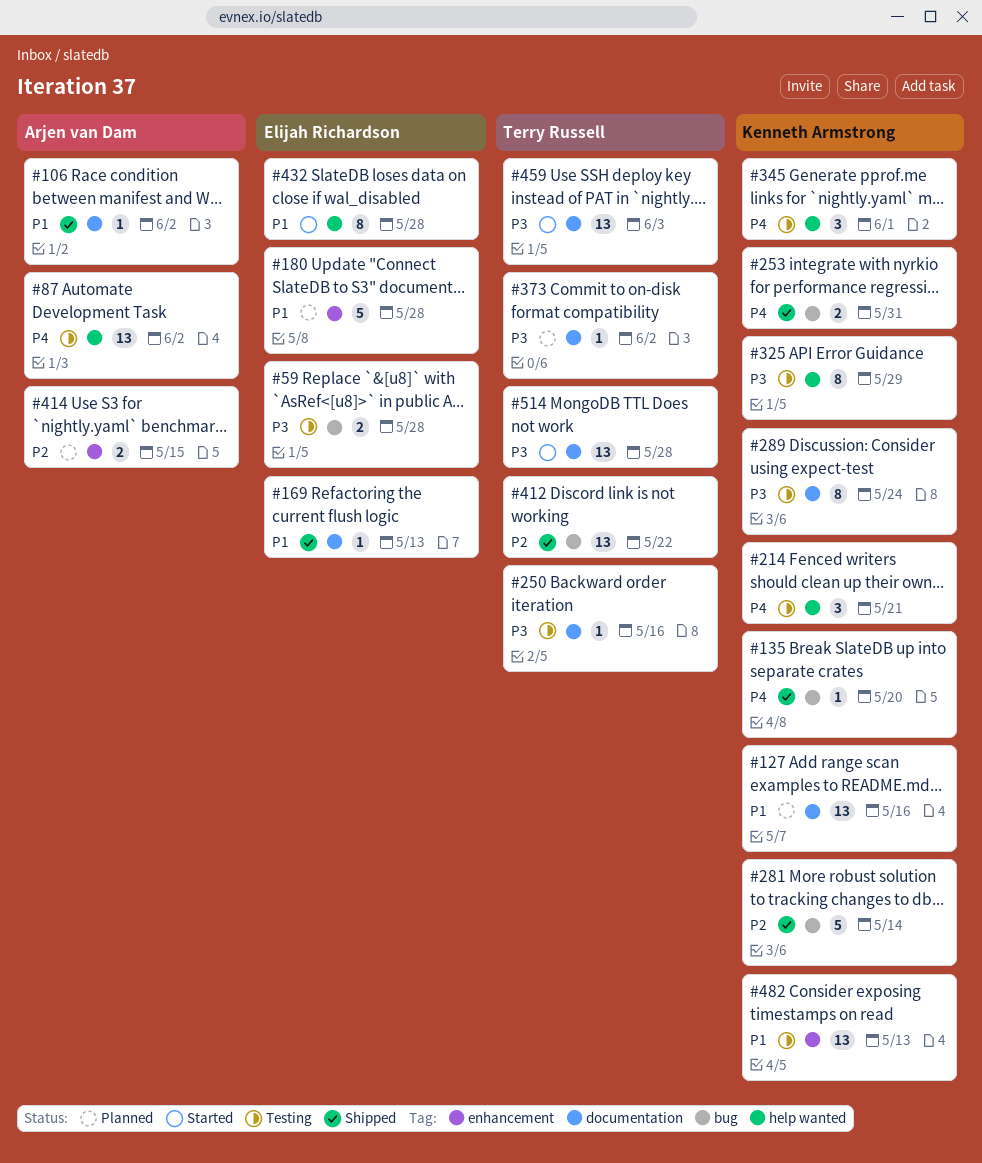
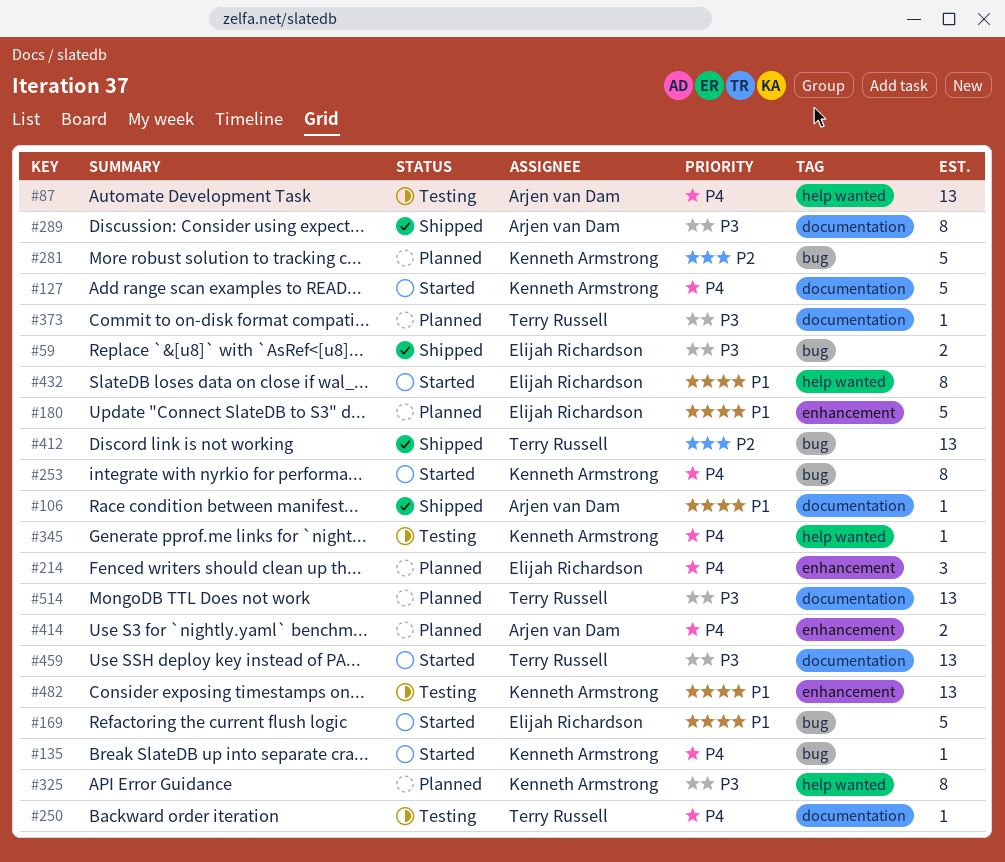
#59, status: Testing -> Shipped
#127, status: Planned -> Started
#127, priority: P1 -> P4
#127, estimate: 13 -> 5
#135, status: Shipped -> Started
#169, status: Shipped -> Started
#169, label: documentation -> bug
#169, estimate: 1 -> 5
#214, status: Testing -> Planned
#214, owner: Kenneth Armstrong -> Elijah Richardson
#214, label: help wanted -> enhancement
#250, priority: P3 -> P4
#253, status: Shipped -> Started
#253, estimate: 2 -> 8
#281, status: Shipped -> Planned
#289, status: Testing -> Shipped
#289, owner: Kenneth Armstrong -> Arjen van Dam
#325, status: Testing -> Planned
#345, estimate: 3 -> 1
#414, priority: P2 -> P4
#514, status: Started -> Planned

